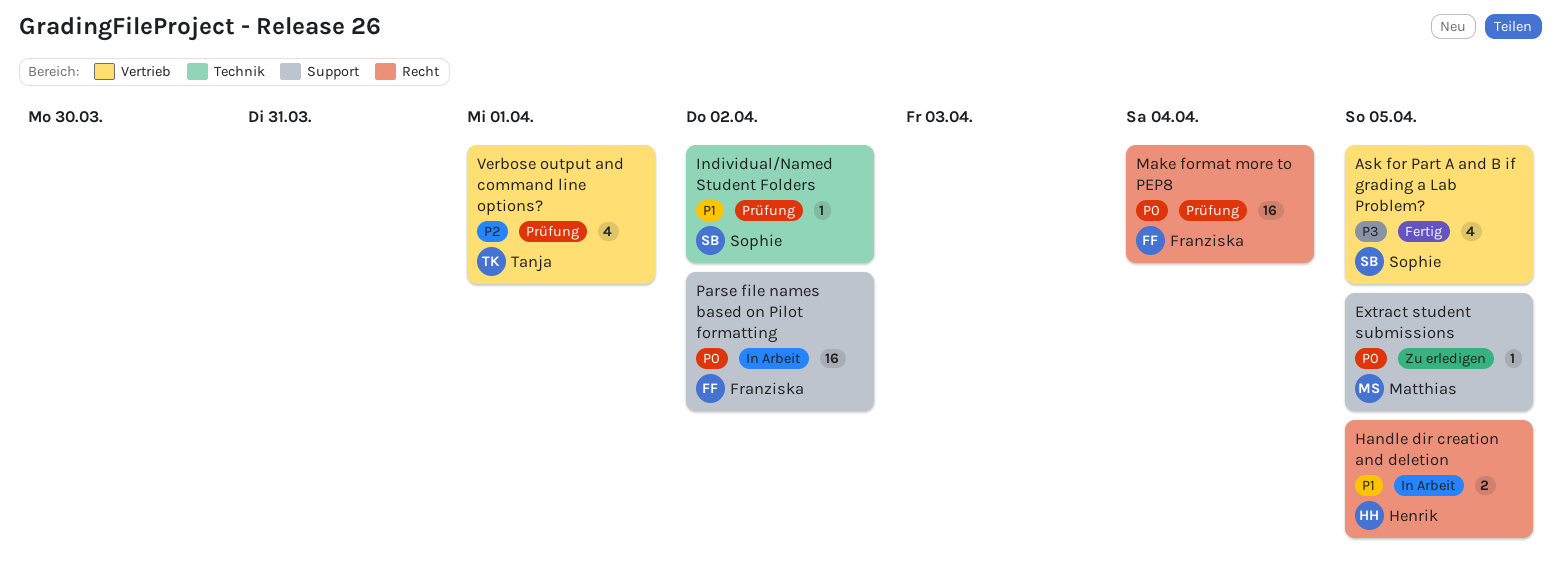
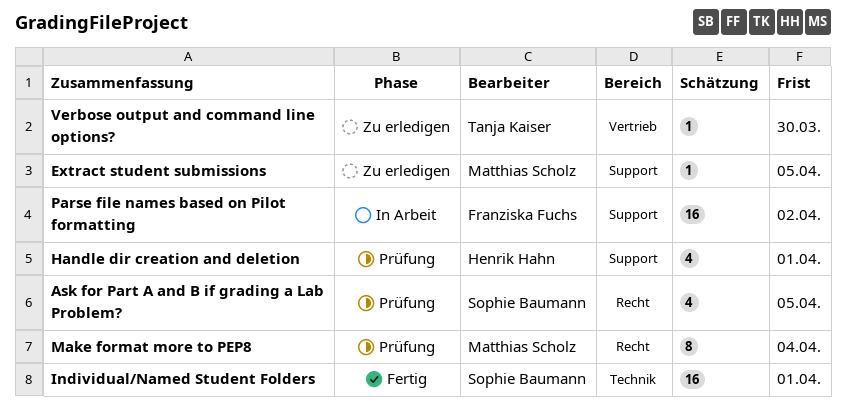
Ask for Part A and B if grading a Lab Problem?, status: Fertig -> Prüfung
Ask for Part A and B if grading a Lab Problem?, label: Vertrieb -> Recht
Handle dir creation and deletion, status: In Arbeit -> Prüfung
Handle dir creation and deletion, label: Recht -> Support
Handle dir creation and deletion, estimate: 2 -> 4
Handle dir creation and deletion, due: Apr 5 -> Apr 1
Individual/Named Student Folders, status: Prüfung -> Fertig
Individual/Named Student Folders, estimate: 1 -> 16
Individual/Named Student Folders, due: Apr 2 -> Apr 1
Make format more to PEP8, owner: Franziska Fuchs -> Matthias Scholz
Make format more to PEP8, estimate: 16 -> 8
Verbose output and command line options?, status: Prüfung -> Zu erledigen
Verbose output and command line options?, estimate: 4 -> 1
Verbose output and command line options?, due: Apr 1 -> Mar 30

